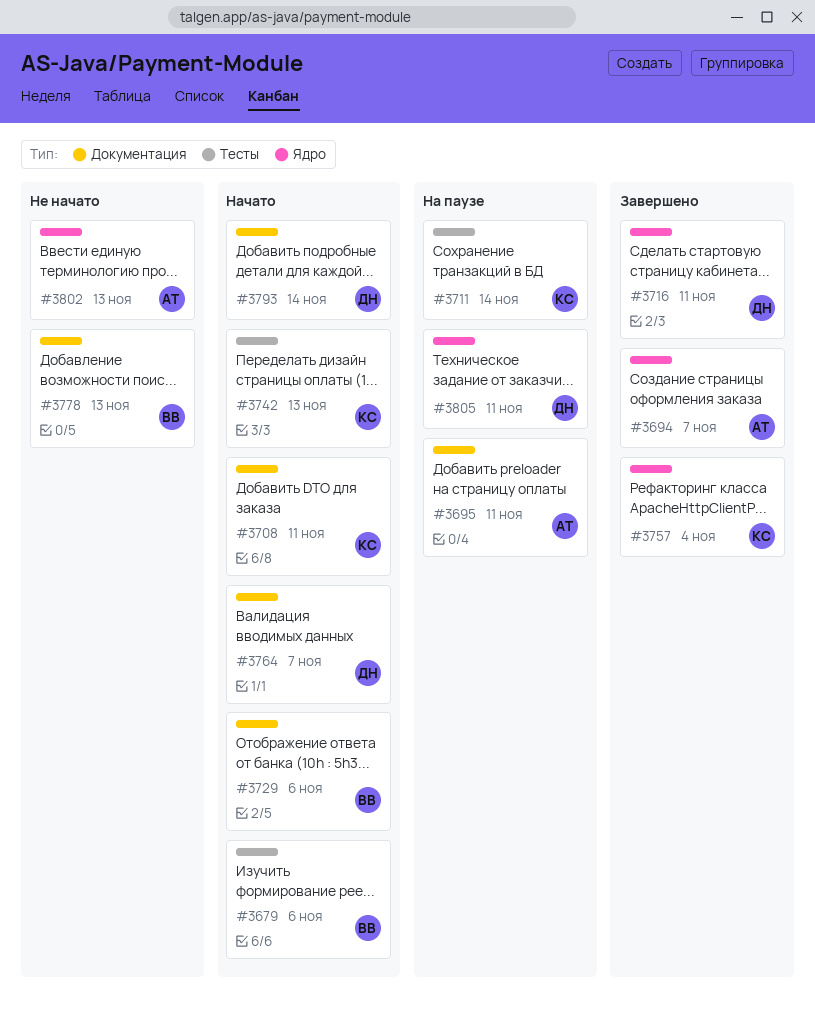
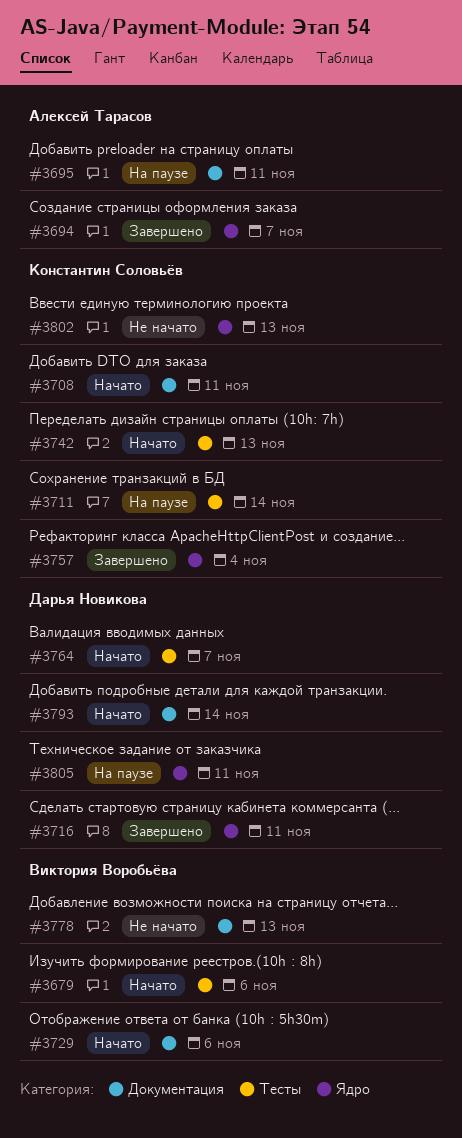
#3764, label: Документация -> Тесты
#3802, owner: Алексей Тарасов -> Константин Соловьёв

